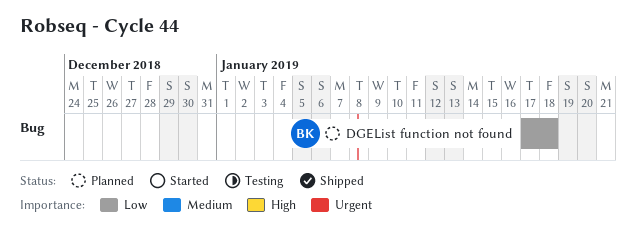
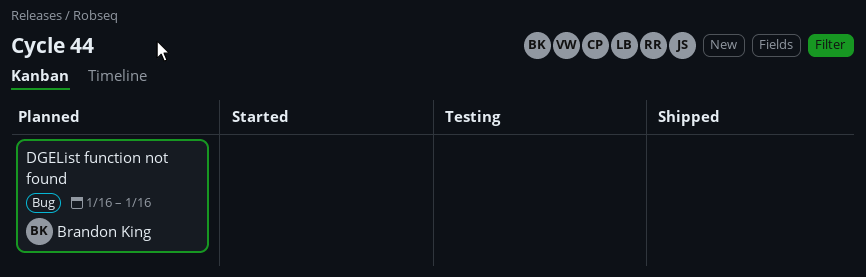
DGEList function not found, start: Jan 17 -> Jan 16
DGEList function not found, due: Jan 18 -> Jan 16

